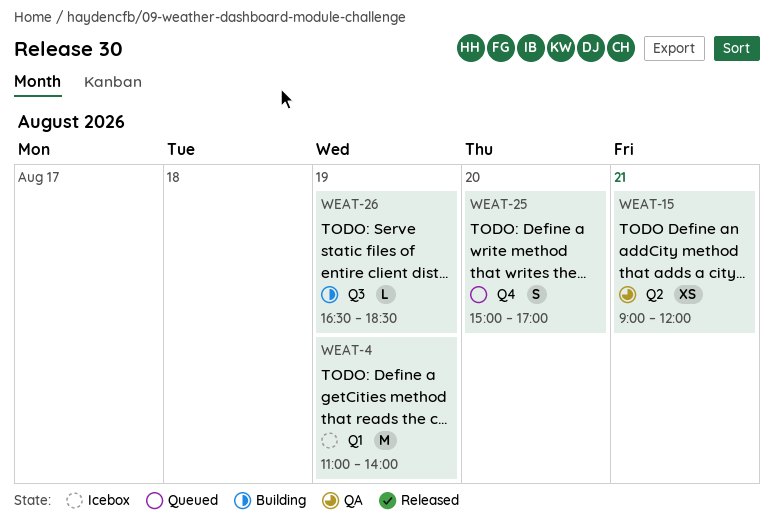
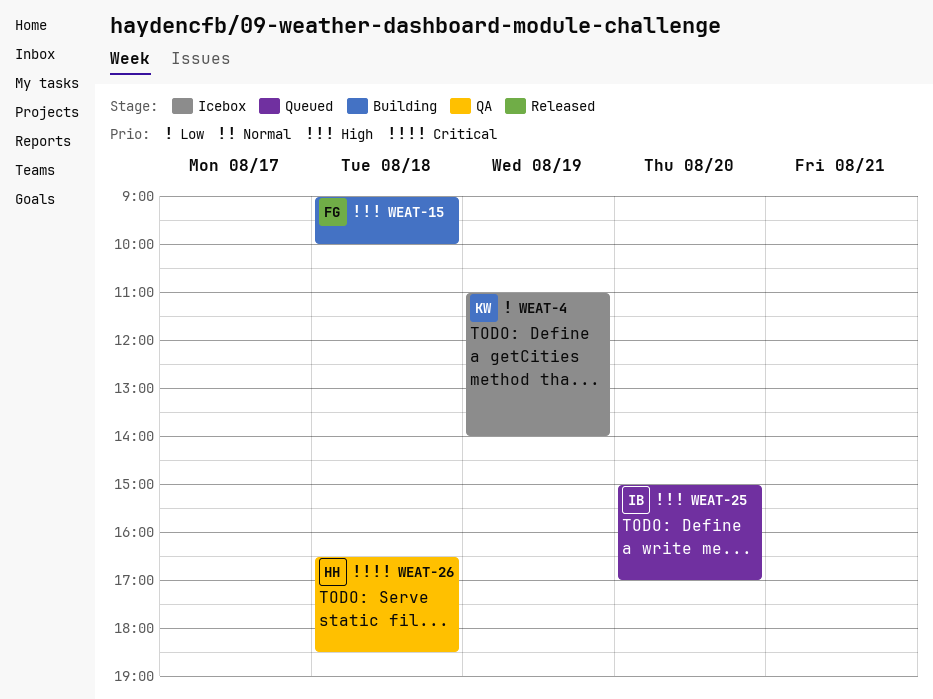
WEAT-15, status: QA -> Building
WEAT-15, day: Aug 21 -> Aug 18
WEAT-15, ends: 12:00 -> 10:00
WEAT-26, status: Building -> QA
WEAT-26, day: Aug 19 -> Aug 18

